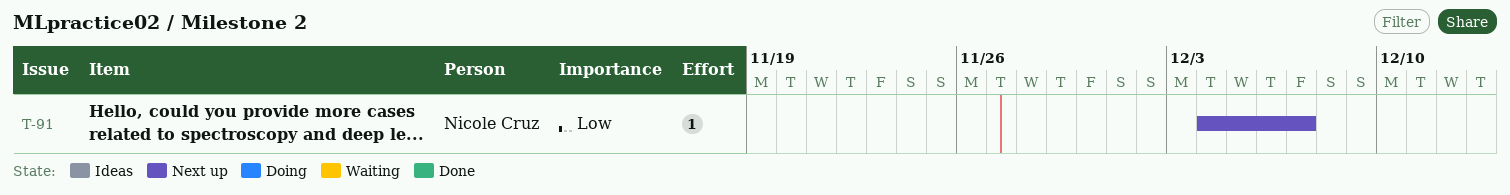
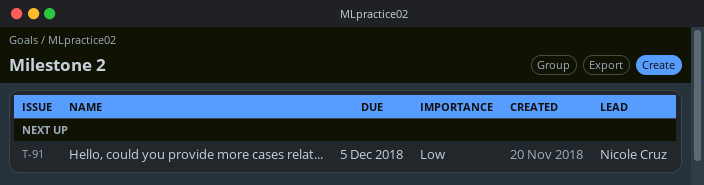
T-91, due: Dec 7 -> Dec 5

